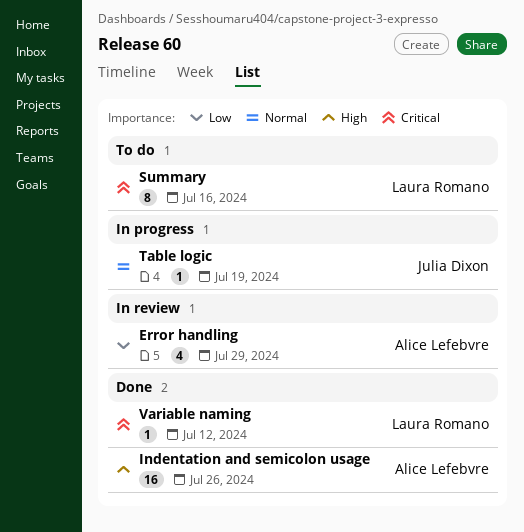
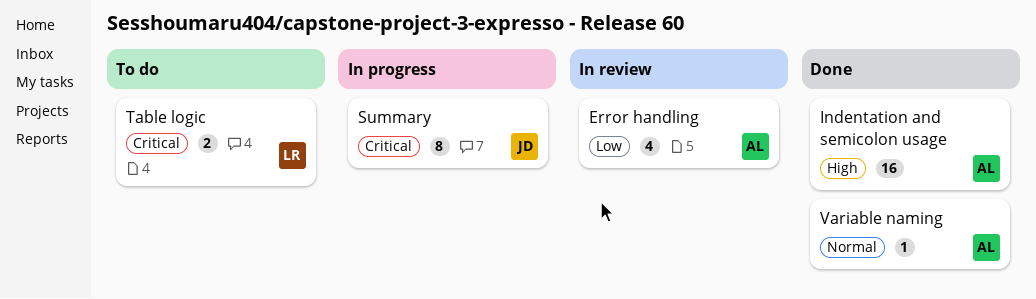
Summary, status: To do -> In progress
Summary, owner: Laura Romano -> Julia Dixon
Table logic, status: In progress -> To do
Table logic, owner: Julia Dixon -> Laura Romano
Table logic, priority: Normal -> Critical
Table logic, estimate: 1 -> 2
Variable naming, owner: Laura Romano -> Alice Lefebvre
Variable naming, priority: Critical -> Normal

